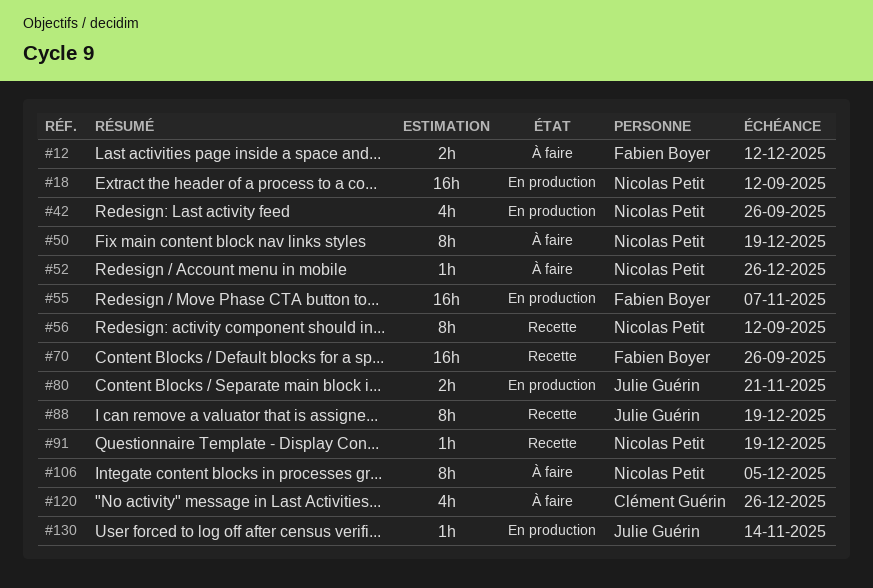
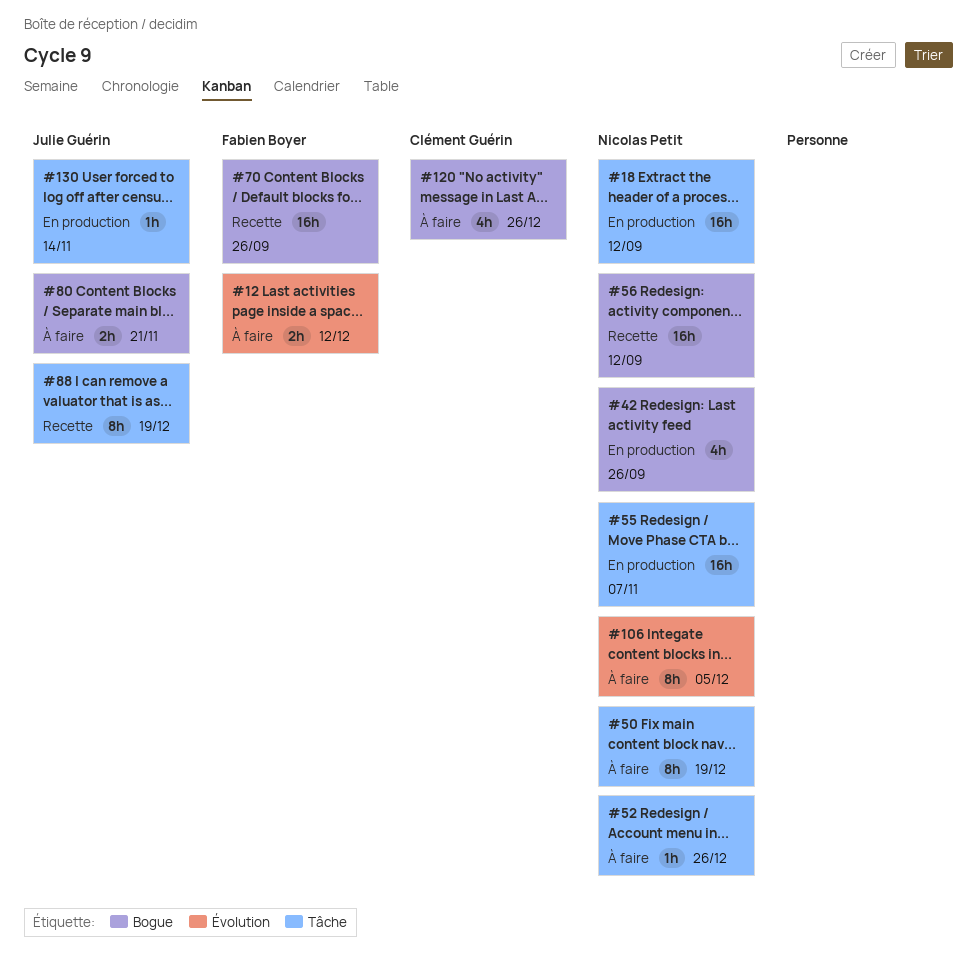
#55, owner: Fabien Boyer -> Nicolas Petit
#56, estimate: 8h -> 16h
#80, status: En production -> À faire
#91: present -> none

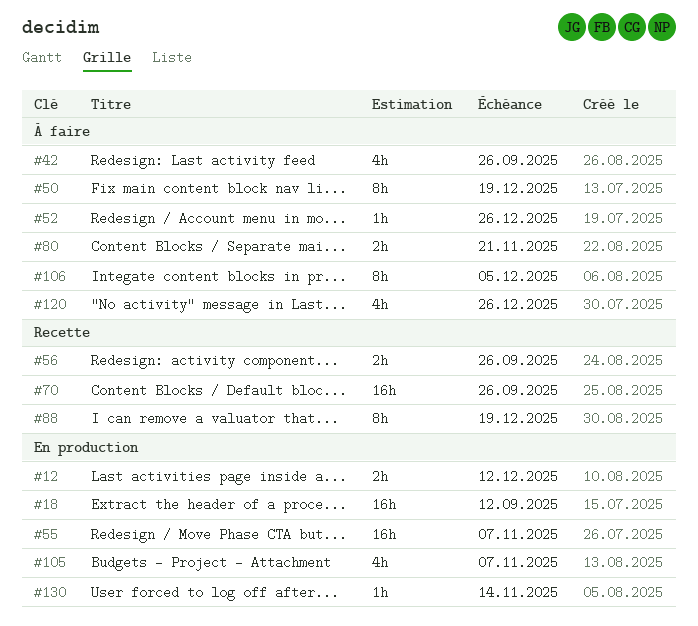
#12, status: À faire -> En production
#42, status: En production -> À faire
#56, estimate: 16h -> 2h
#56, due: Sep 12 -> Sep 26
#105: none -> present

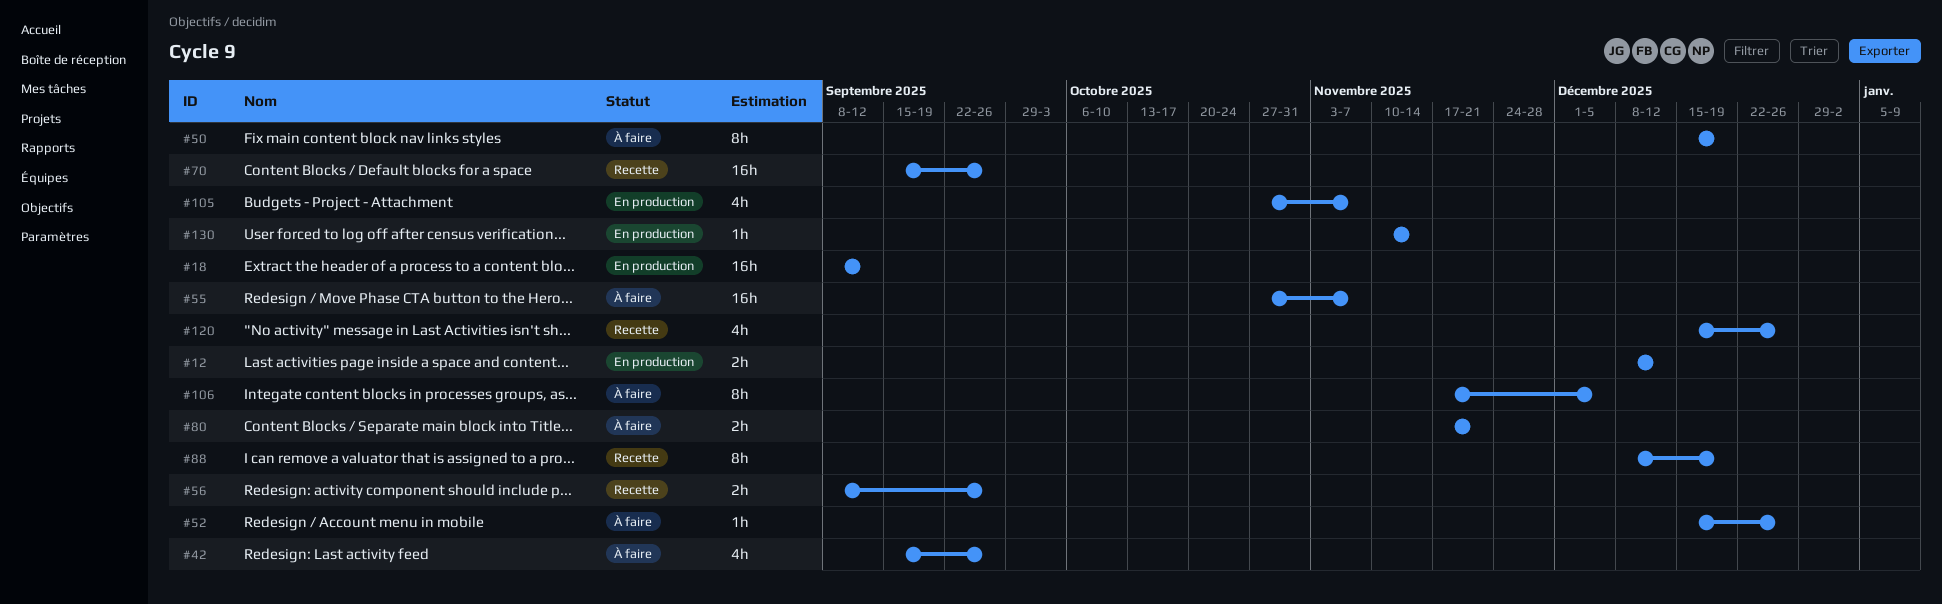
#55, status: En production -> À faire
#120, status: À faire -> Recette

